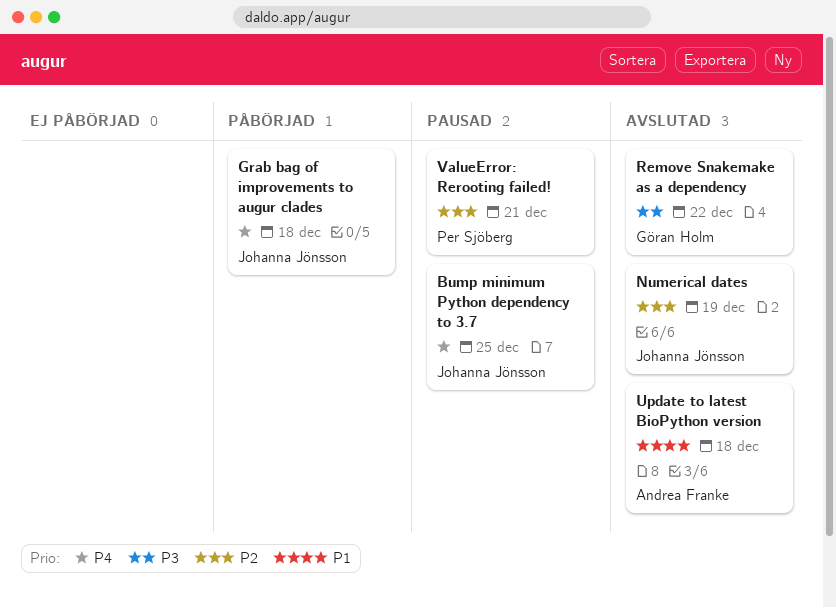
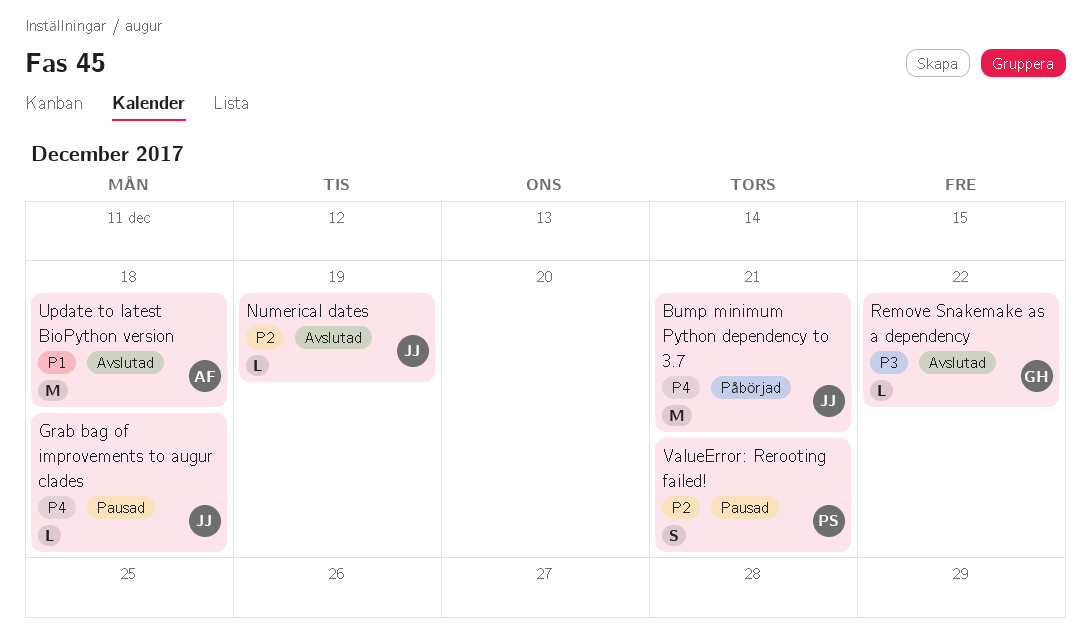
Bump minimum Python dependency to 3.7, status: Pausad -> Påbörjad
Bump minimum Python dependency to 3.7, due: Dec 25 -> Dec 21
Grab bag of improvements to augur clades, status: Påbörjad -> Pausad

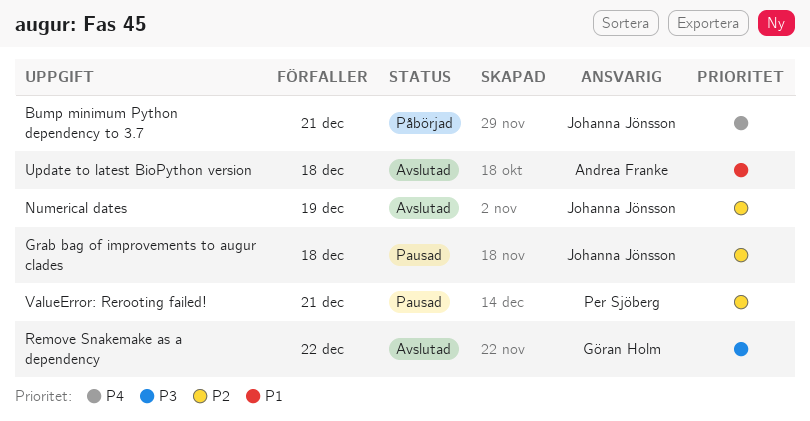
Grab bag of improvements to augur clades, priority: P4 -> P2

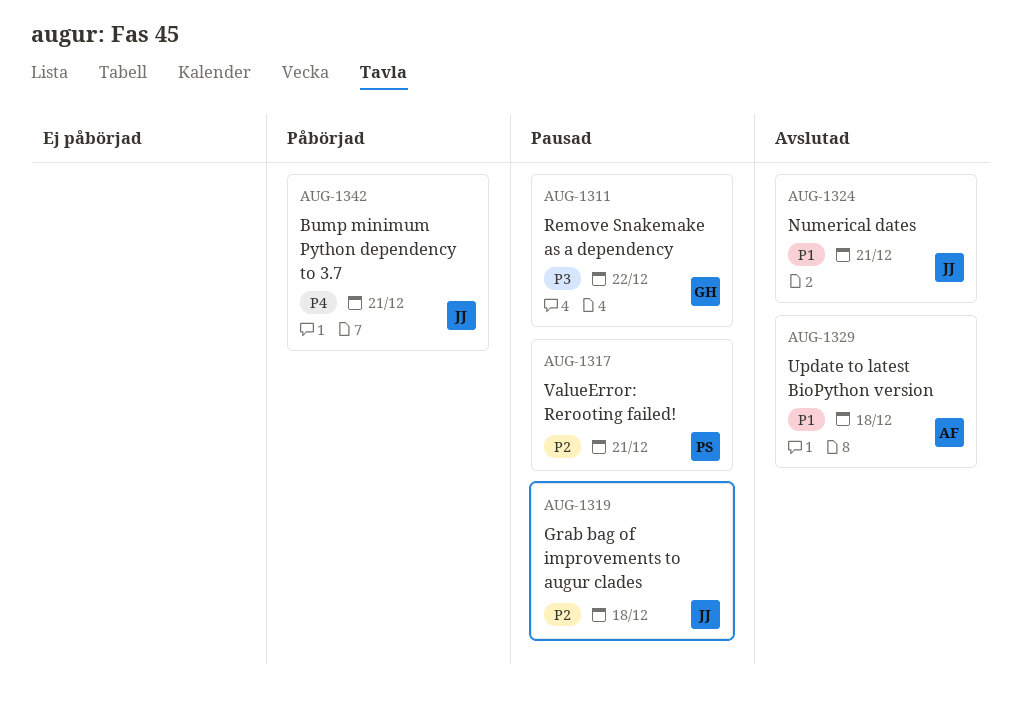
Numerical dates, priority: P2 -> P1
Numerical dates, due: Dec 19 -> Dec 21
Remove Snakemake as a dependency, status: Avslutad -> Pausad

